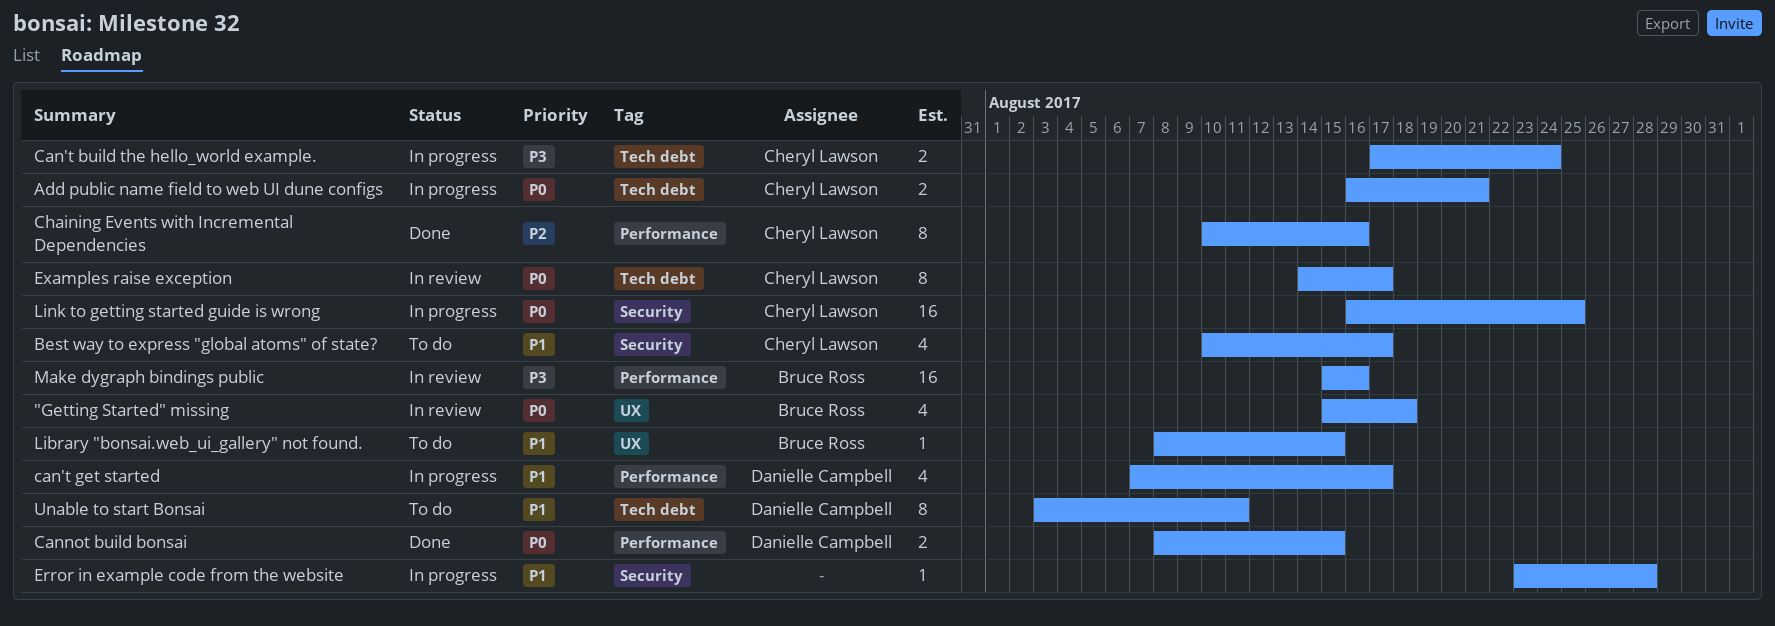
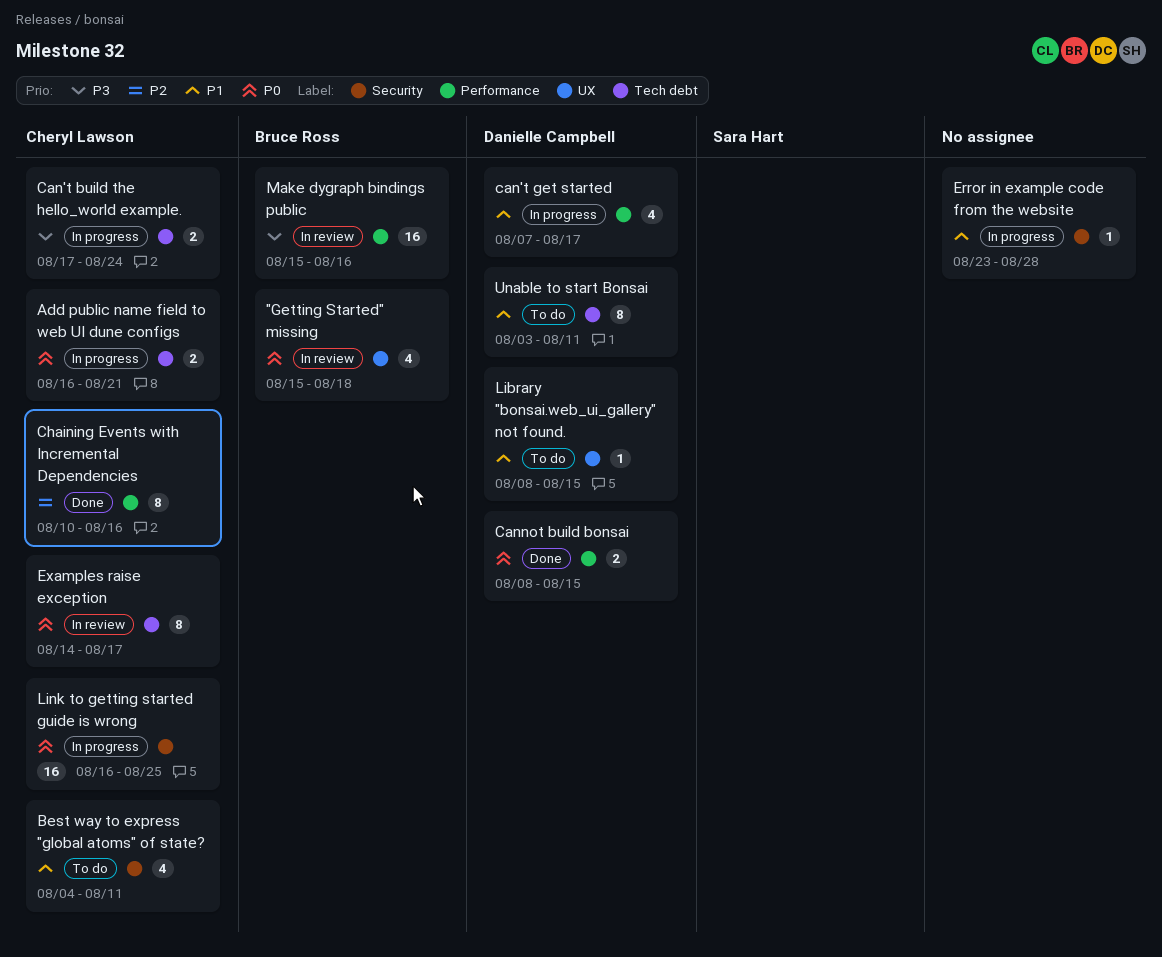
Best way to express "global atoms" of state?, start: Aug 10 -> Aug 4
Best way to express "global atoms" of state?, due: Aug 17 -> Aug 11
Library "bonsai.web_ui_gallery" not found., owner: Bruce Ross -> Danielle Campbell

